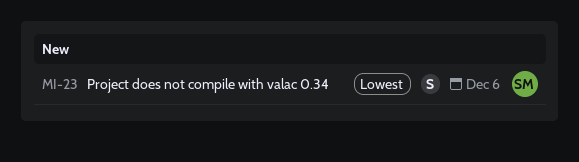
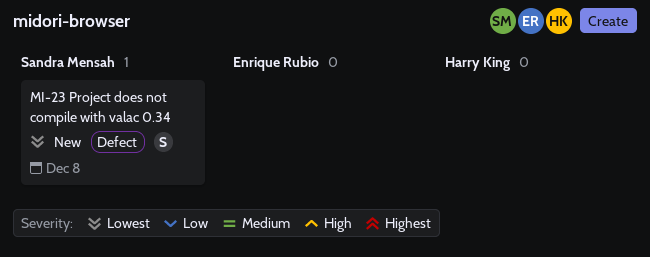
MI-23, due: Dec 6 -> Dec 8

